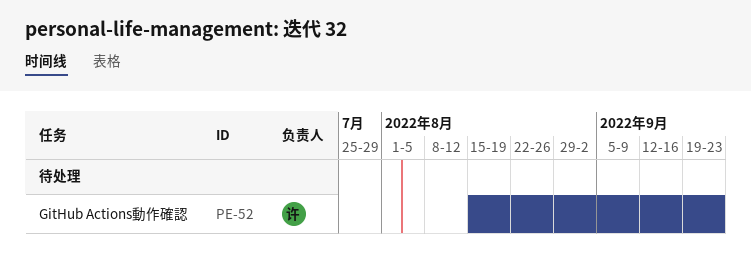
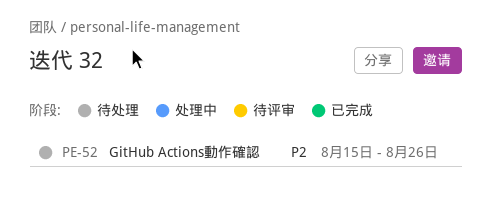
PE-52, due: Sep 23 -> Aug 26

